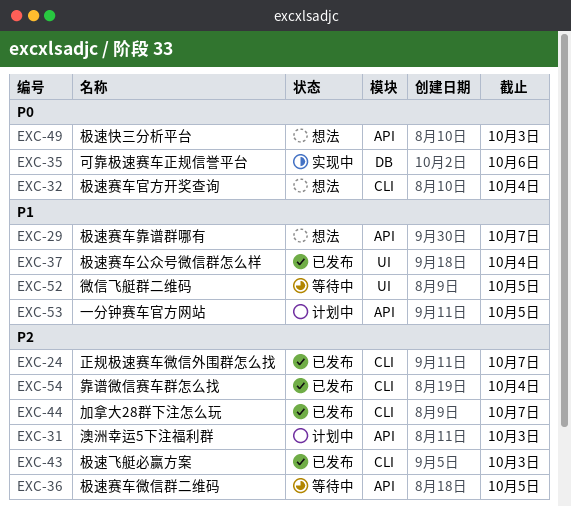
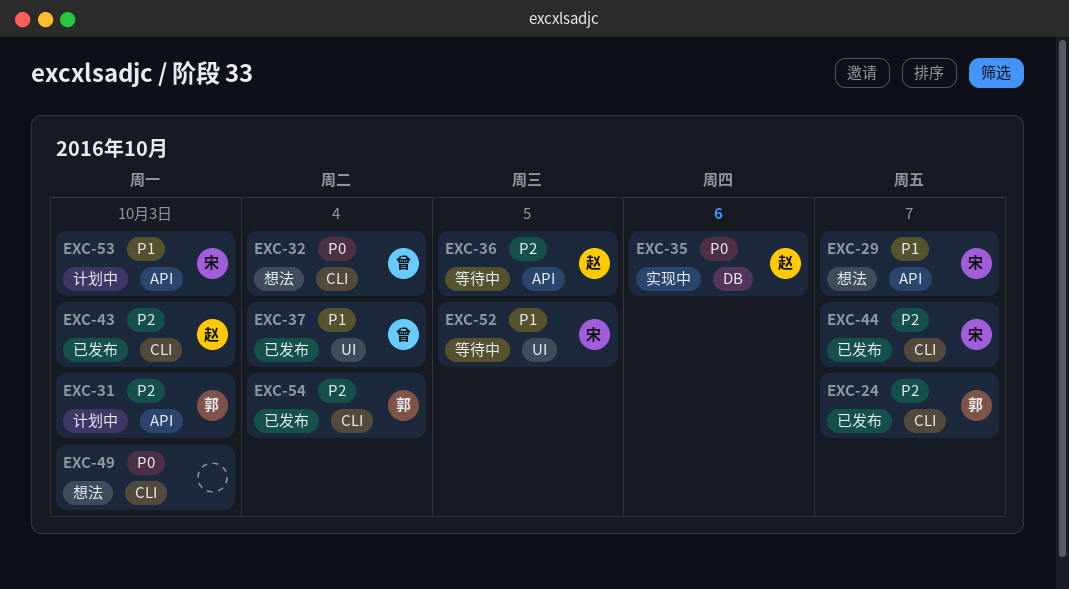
EXC-49, label: API -> CLI
EXC-53, due: Oct 5 -> Oct 3

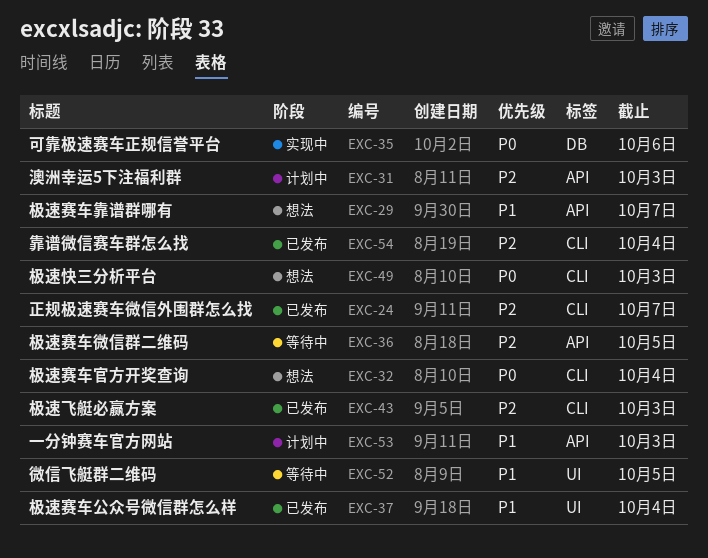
EXC-44: present -> none

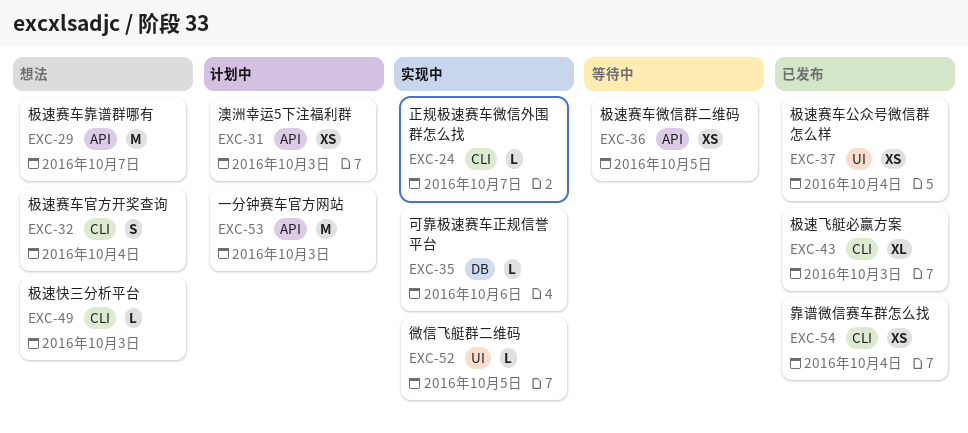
EXC-24, status: 已发布 -> 实现中
EXC-52, status: 等待中 -> 实现中

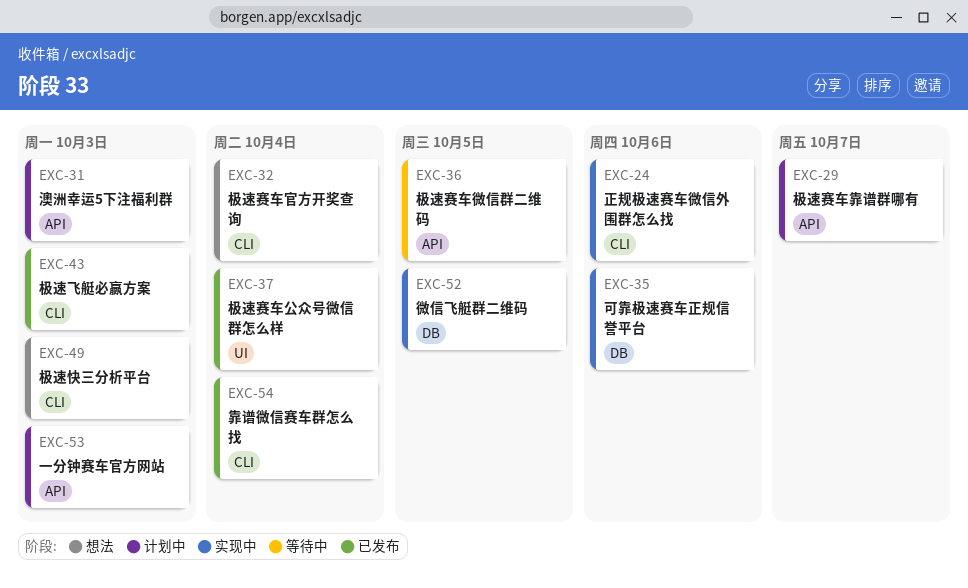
EXC-24, due: Oct 7 -> Oct 6
EXC-29, status: 想法 -> 计划中
EXC-52, label: UI -> DB

